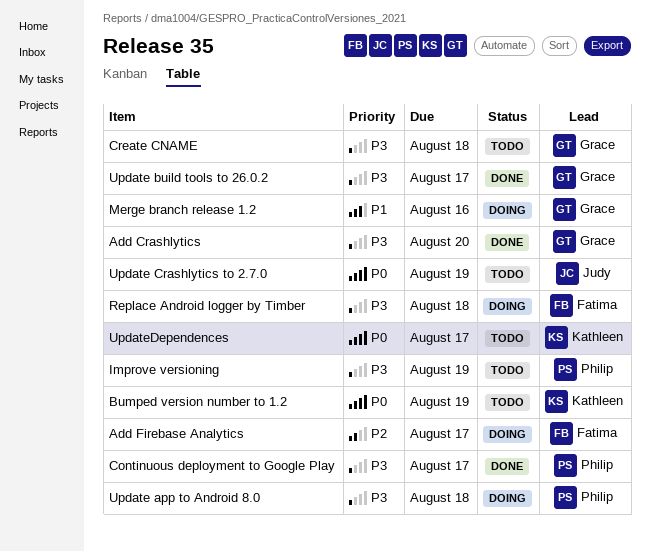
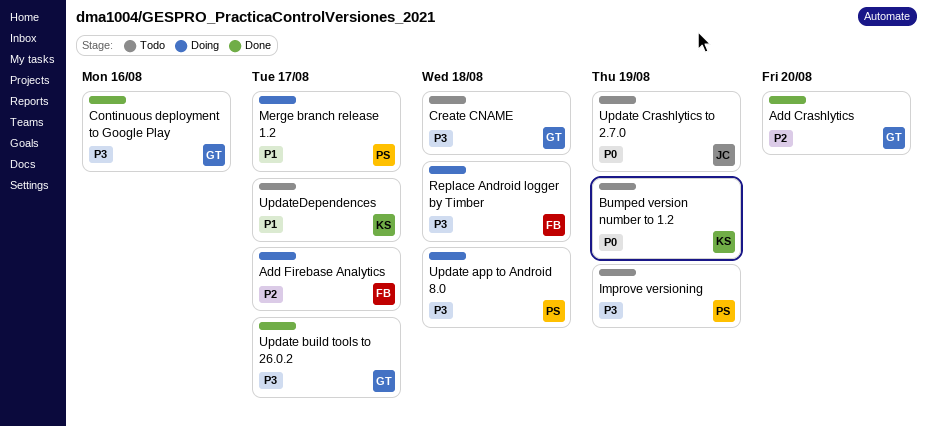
Add Crashlytics, priority: P3 -> P2
Continuous deployment to Google Play, owner: Philip -> Grace
Continuous deployment to Google Play, due: Aug 17 -> Aug 16
Merge branch release 1.2, owner: Grace -> Philip
Merge branch release 1.2, due: Aug 16 -> Aug 17
UpdateDependences, priority: P0 -> P1

